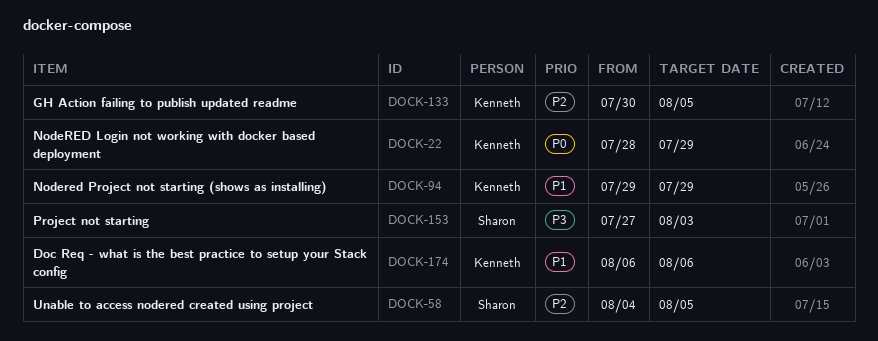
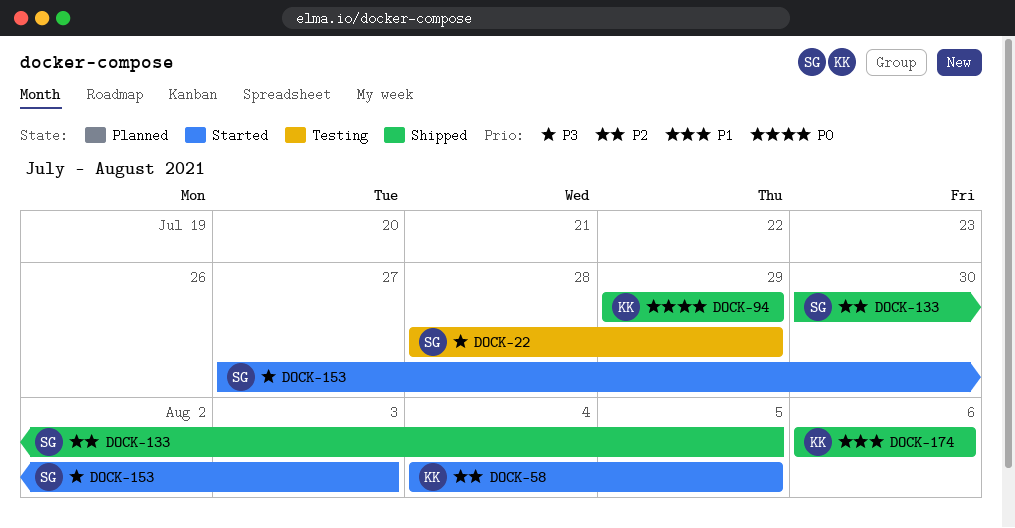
DOCK-22, owner: Kenneth -> Sharon
DOCK-22, priority: P0 -> P3
DOCK-58, owner: Sharon -> Kenneth
DOCK-94, priority: P1 -> P0
DOCK-133, owner: Kenneth -> Sharon

